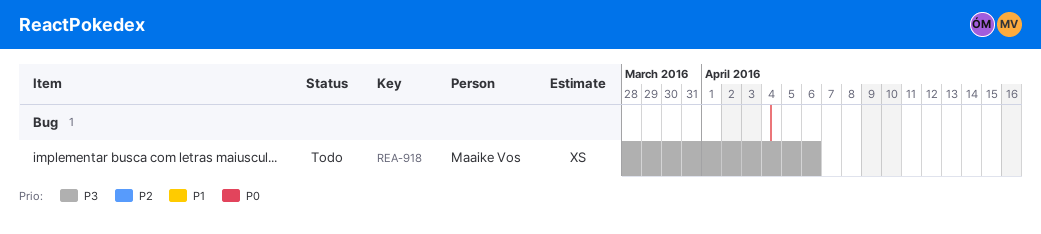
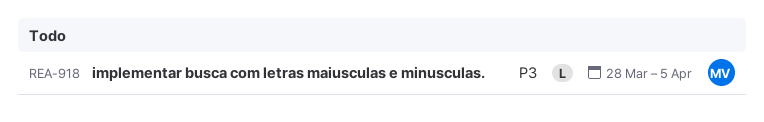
REA-918, estimate: XS -> L
REA-918, due: Apr 6 -> Apr 5

